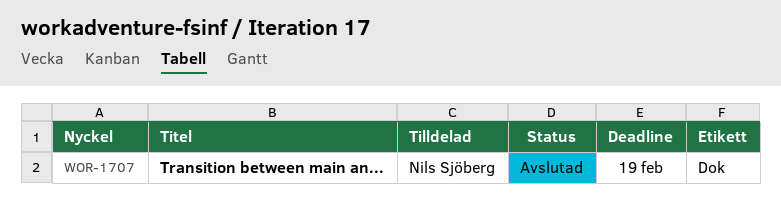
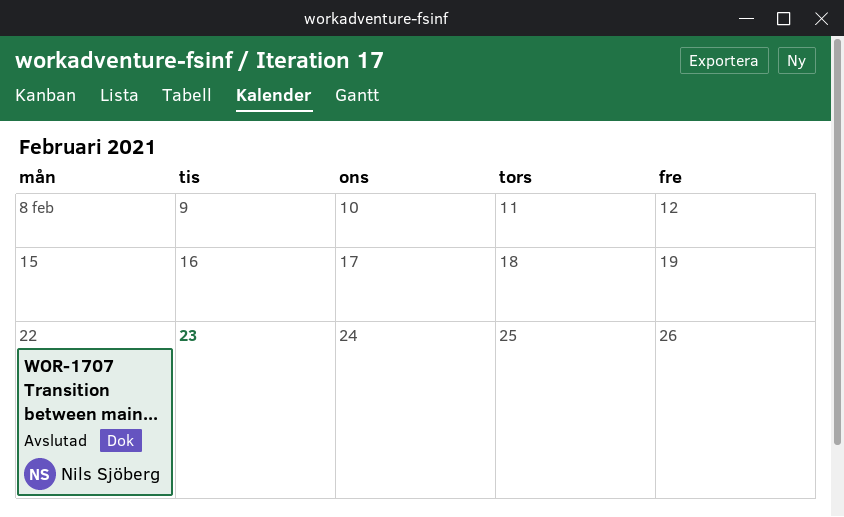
WOR-1707, due: Feb 19 -> Feb 22

